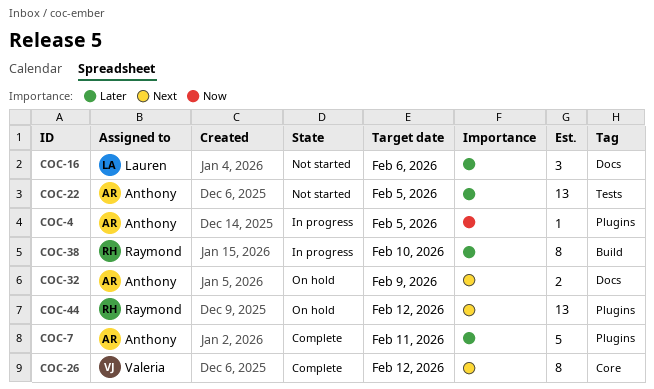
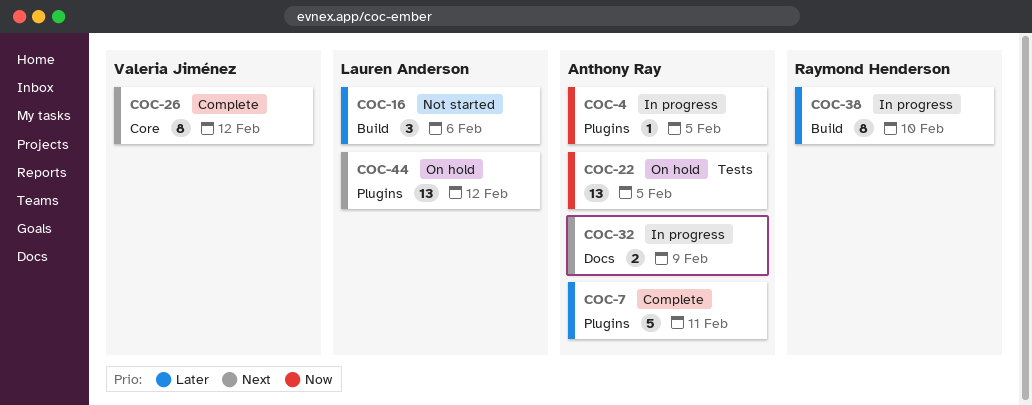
COC-16, label: Docs -> Build
COC-22, status: Not started -> On hold
COC-22, priority: Later -> Now
COC-32, status: On hold -> In progress
COC-44, owner: Raymond Henderson -> Lauren Anderson

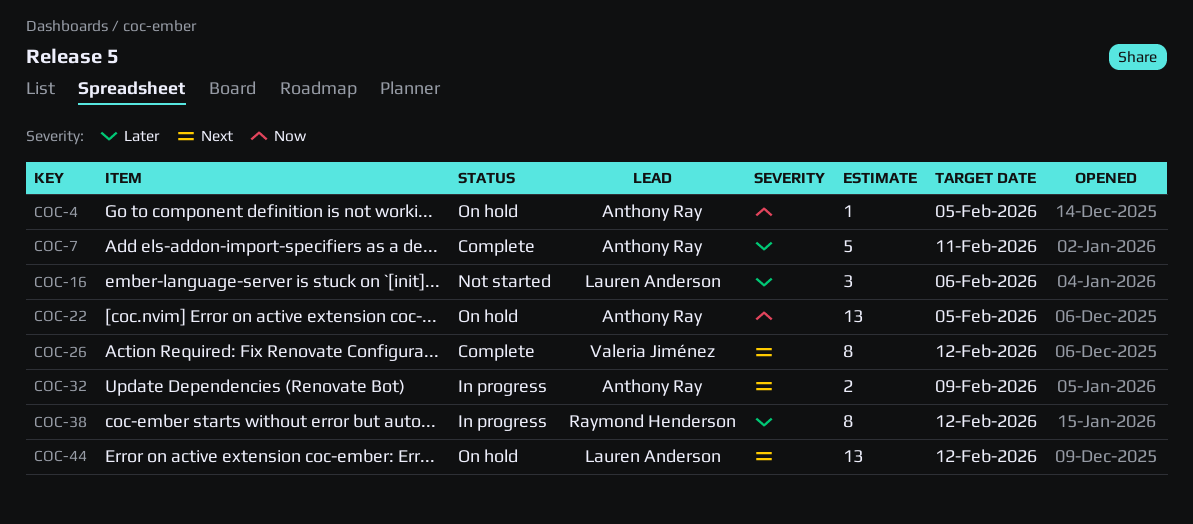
COC-4, status: In progress -> On hold
COC-38, due: Feb 10 -> Feb 12

